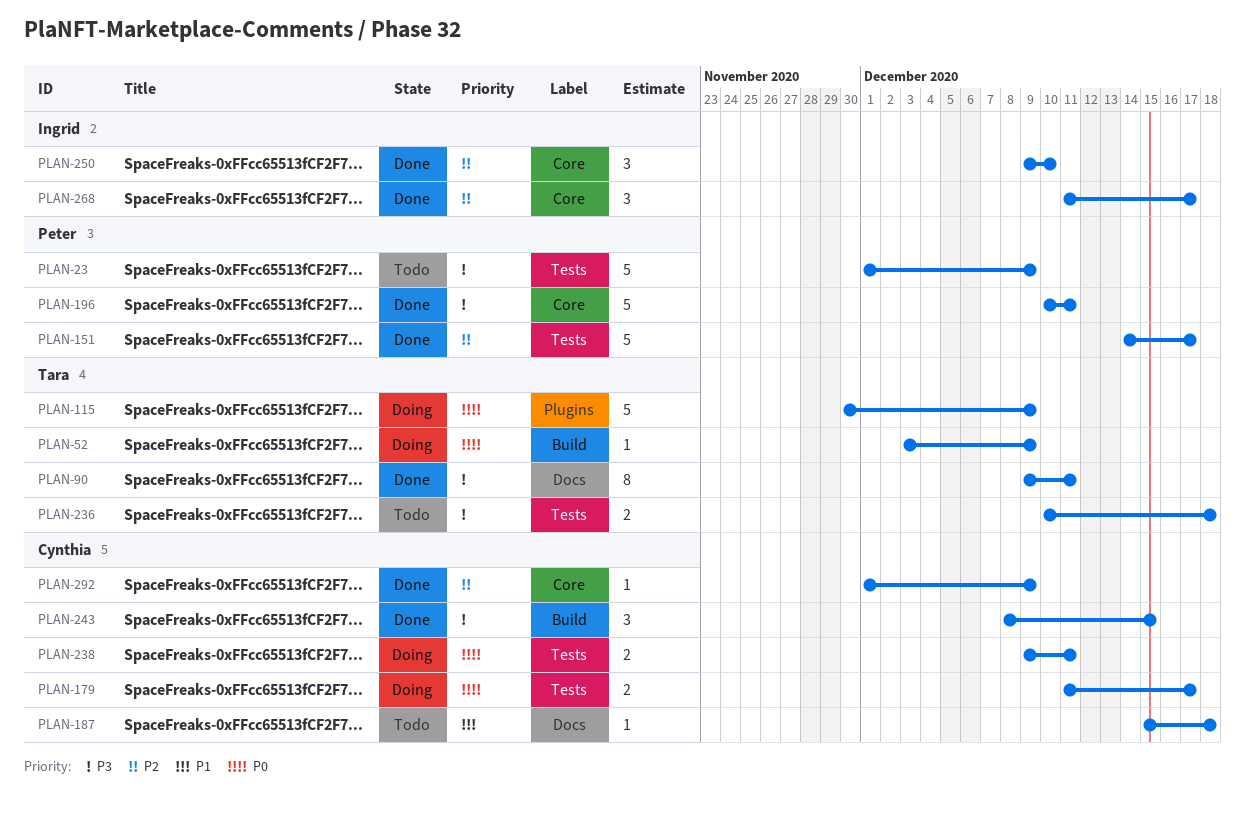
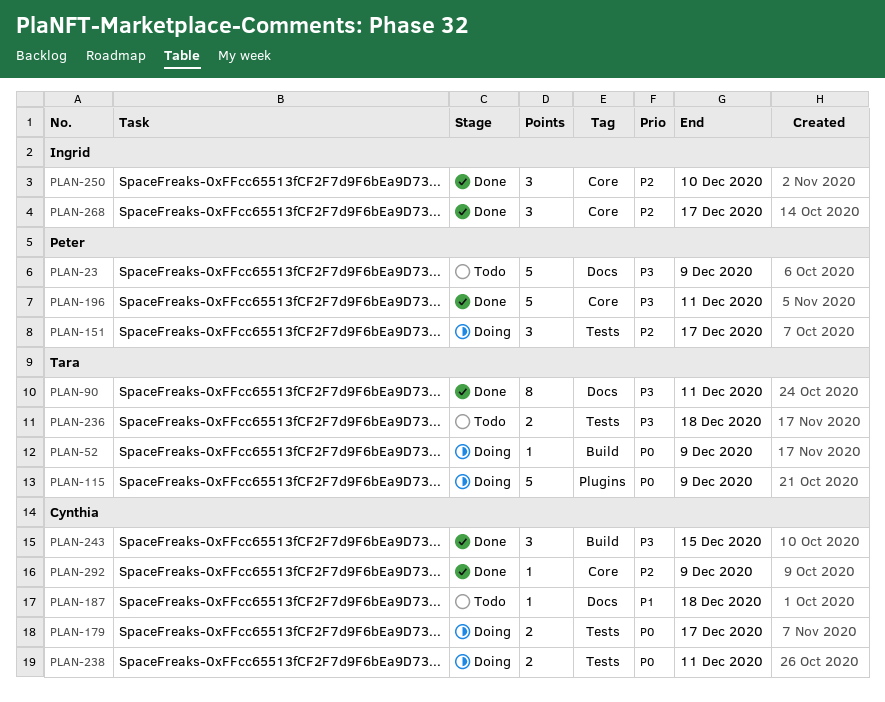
PLAN-23, label: Tests -> Docs
PLAN-151, status: Done -> Doing
PLAN-151, estimate: 5 -> 3

